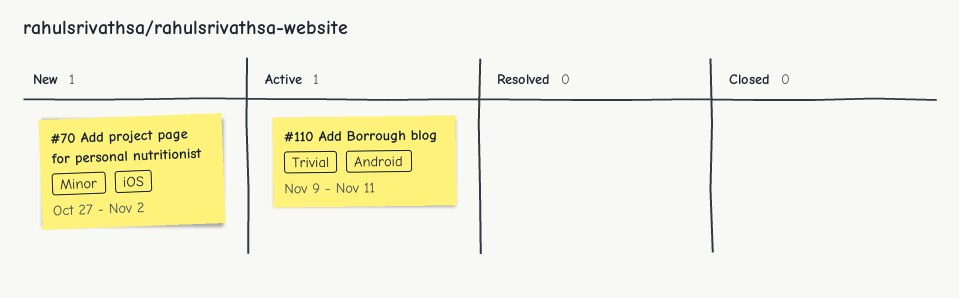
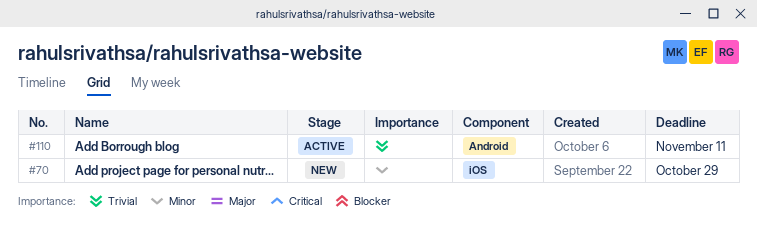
#70, due: Nov 2 -> Oct 29

